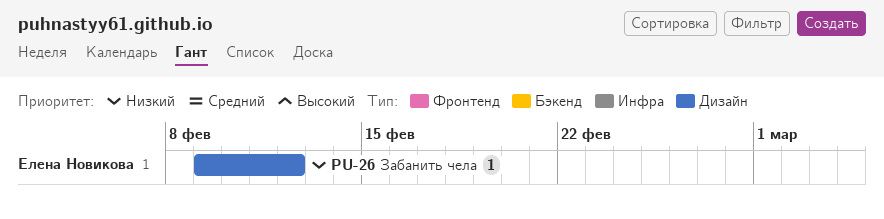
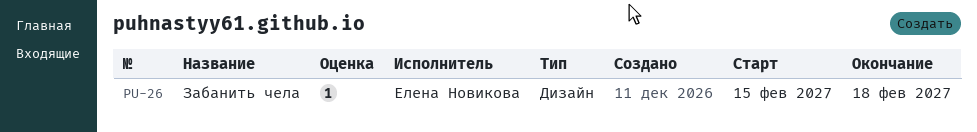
PU-26, start: Feb 9 -> Feb 15
PU-26, due: Feb 12 -> Feb 18

